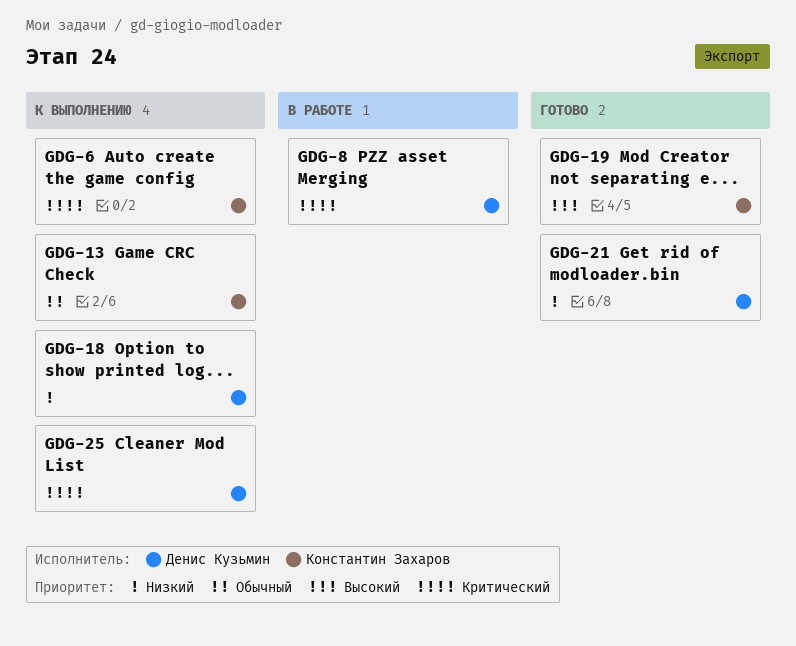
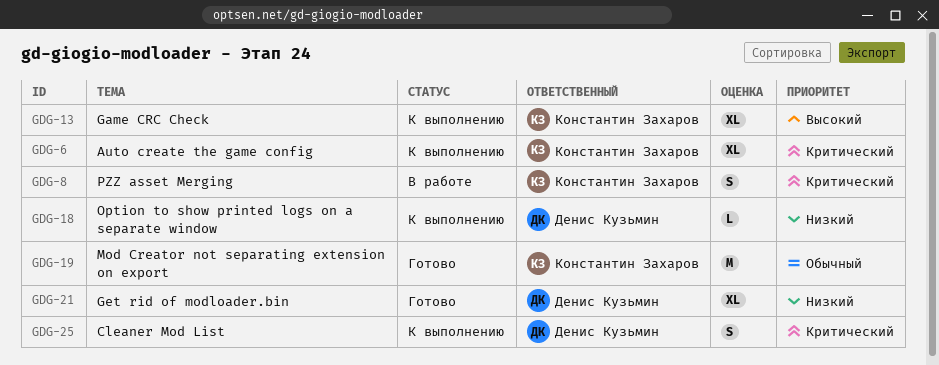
GDG-8, owner: Денис Кузьмин -> Константин Захаров
GDG-13, priority: Обычный -> Высокий
GDG-19, priority: Высокий -> Обычный

